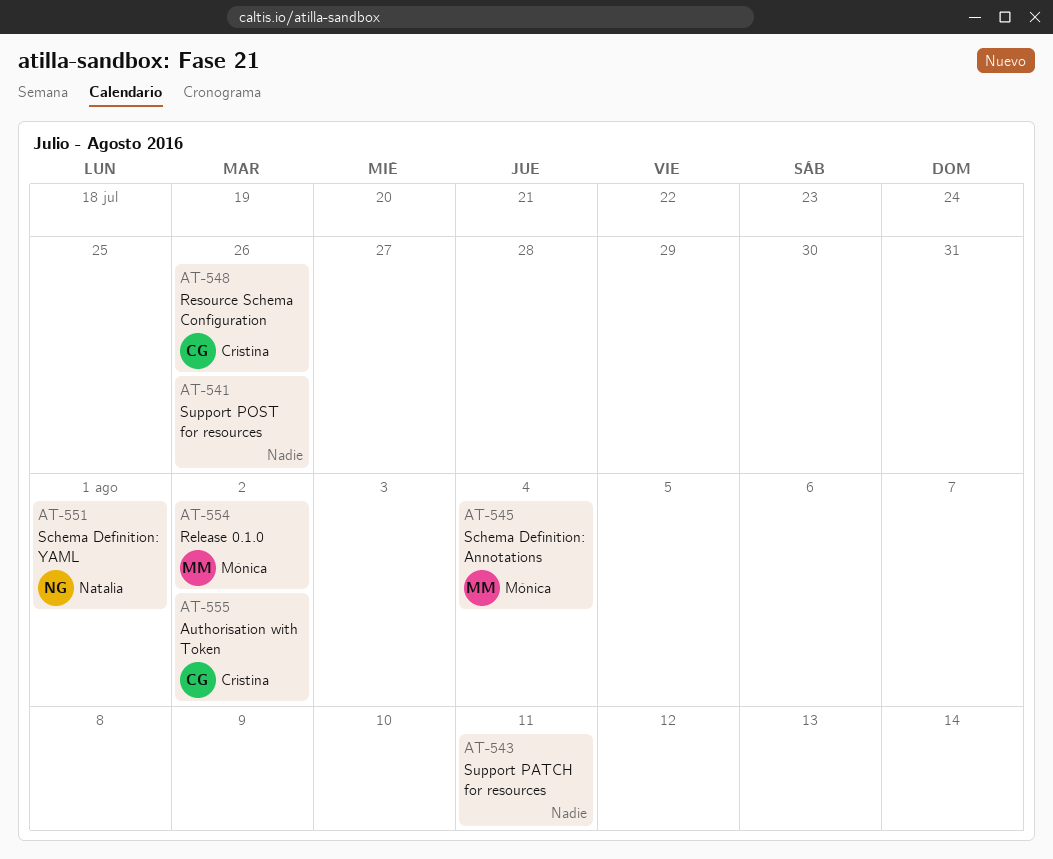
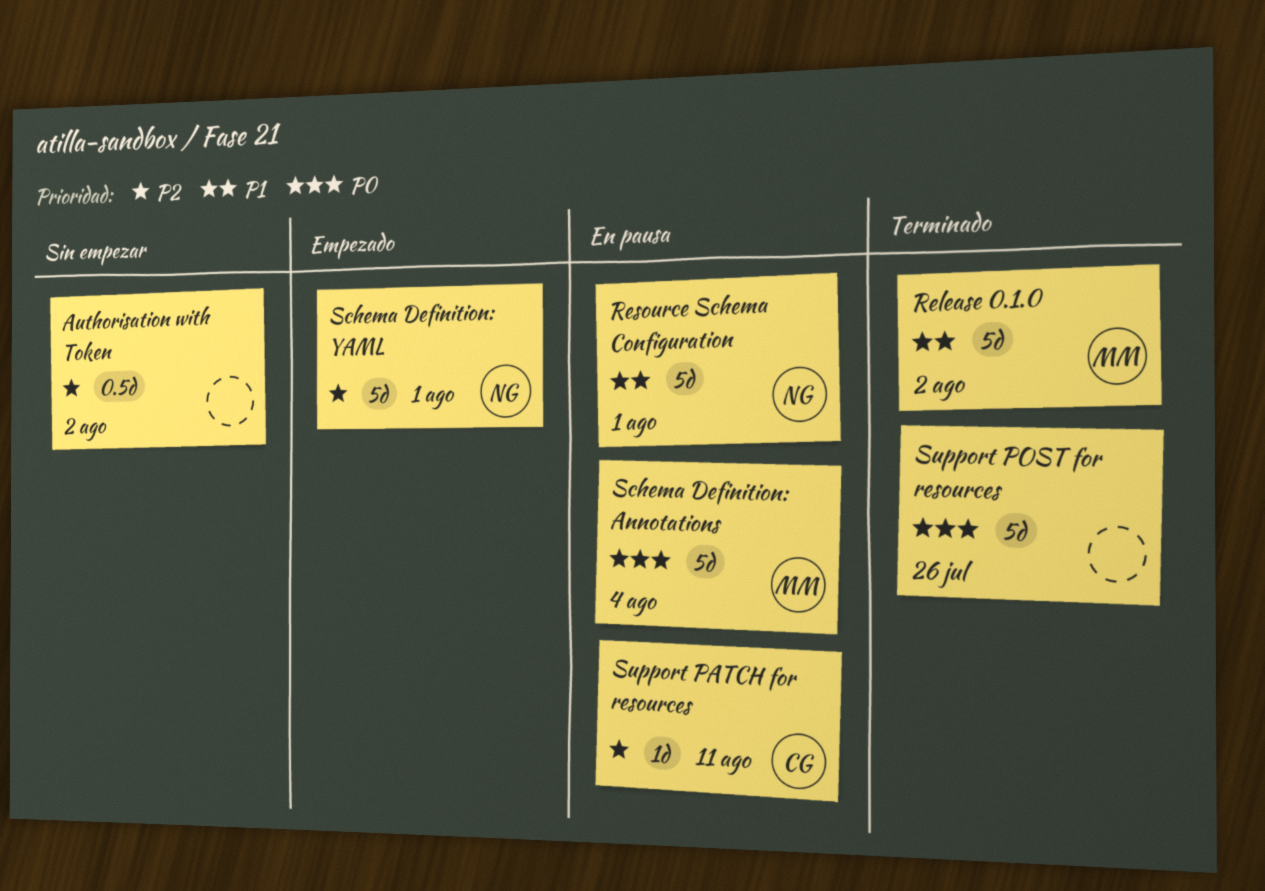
Authorisation with Token, owner: Cristina -> none
Resource Schema Configuration, owner: Cristina -> Natalia
Resource Schema Configuration, due: Jul 26 -> Aug 1
Support PATCH for resources, owner: none -> Cristina

